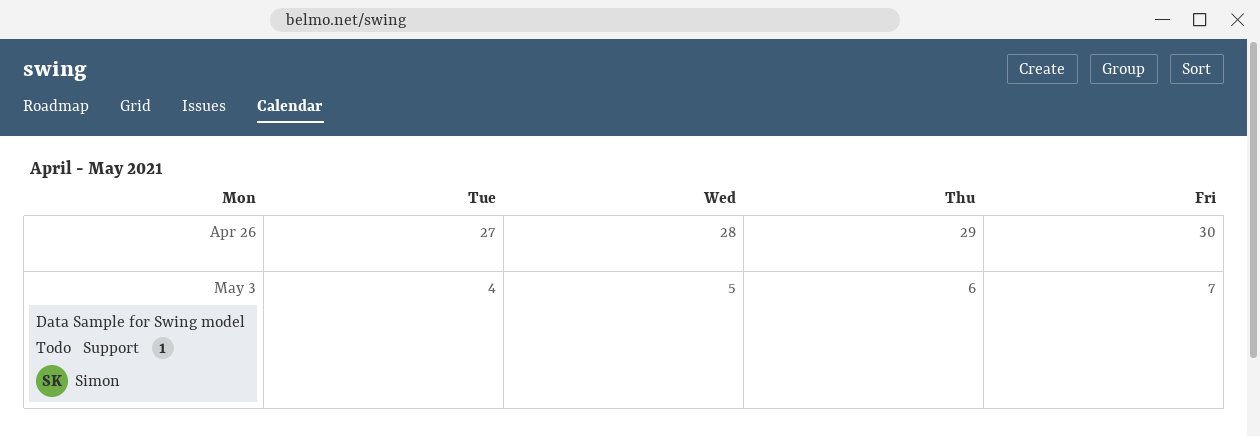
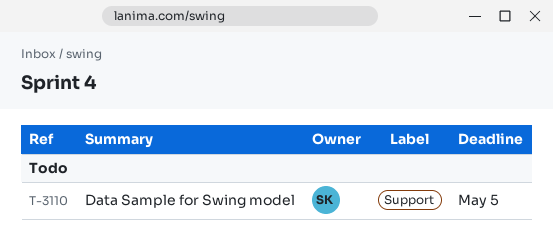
Data Sample for Swing model, due: May 3 -> May 5

